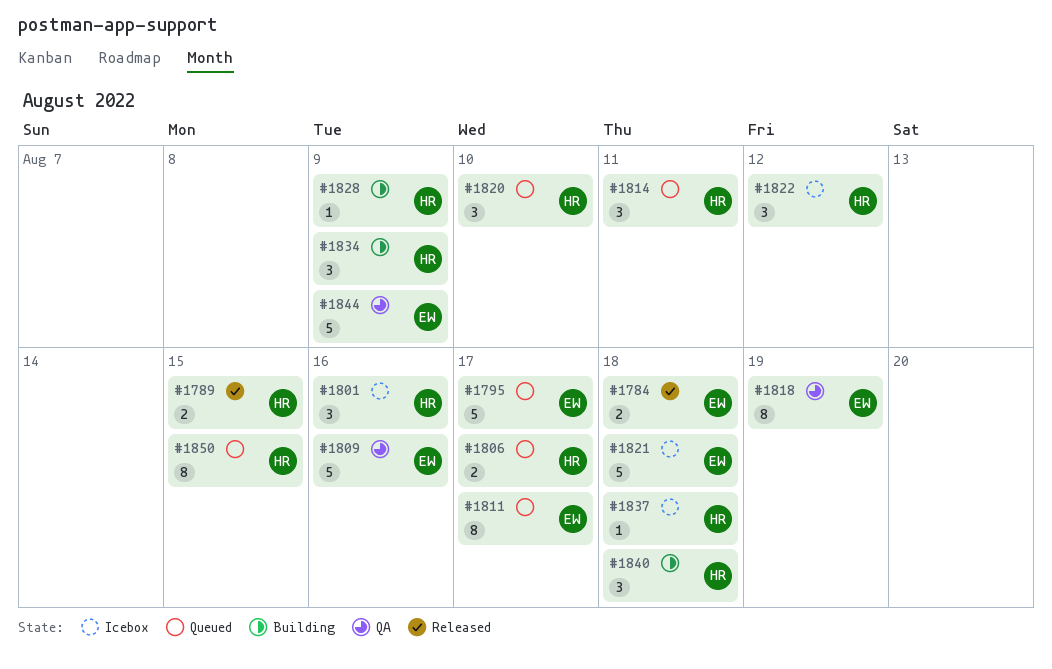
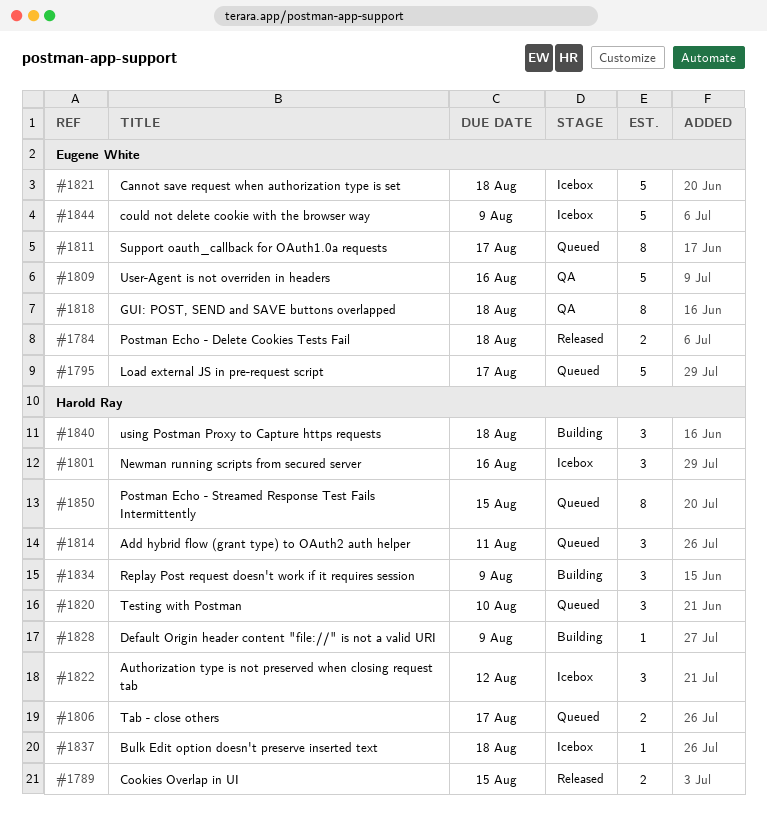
#1818, due: Aug 19 -> Aug 18
#1844, status: QA -> Icebox

